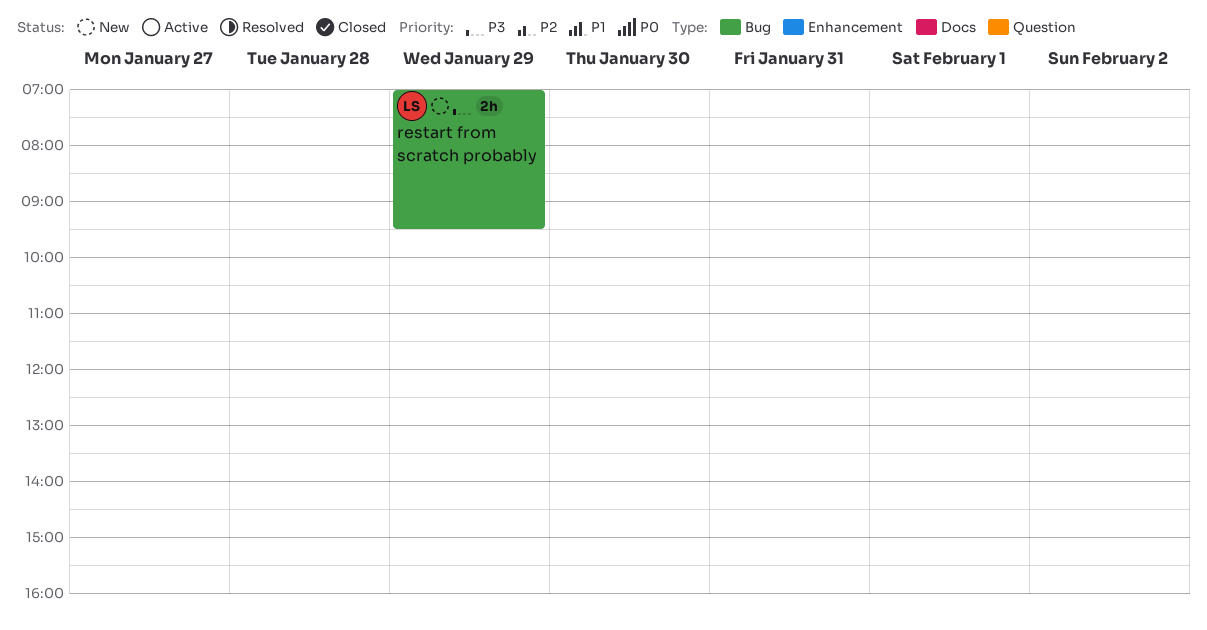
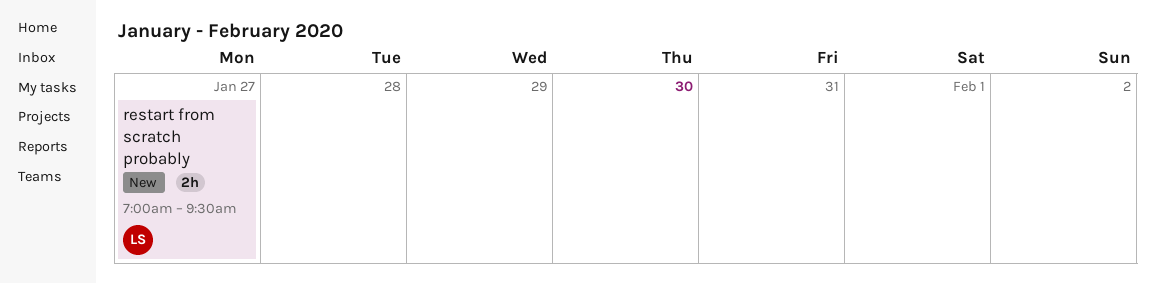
restart from scratch probably, day: Jan 29 -> Jan 27

